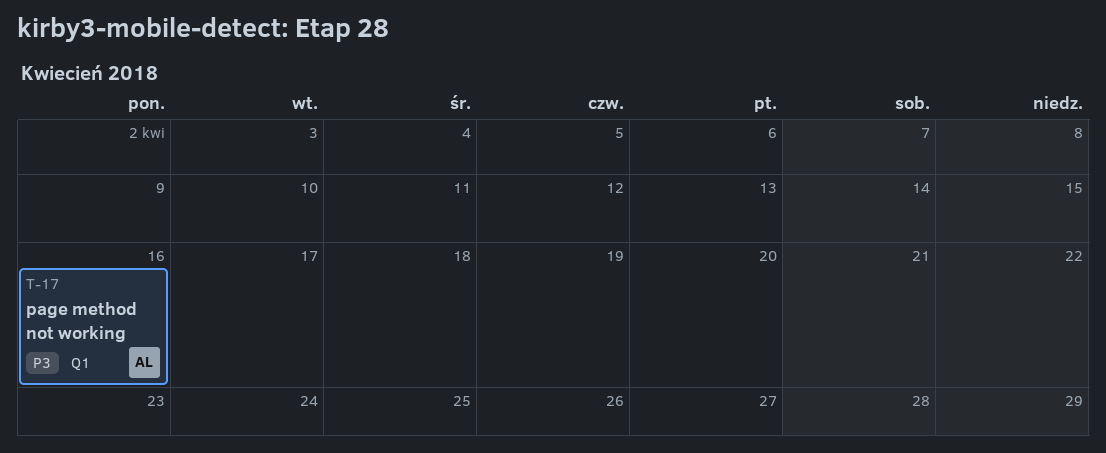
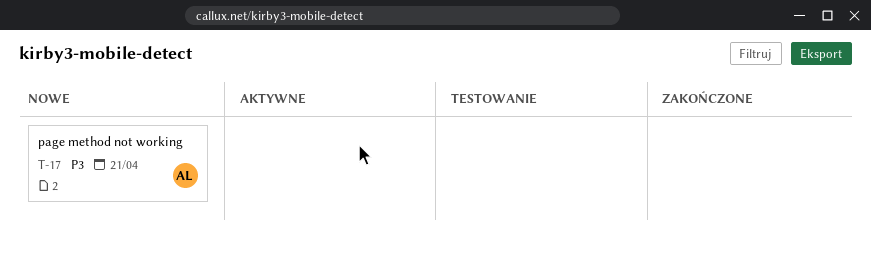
T-17, due: Apr 16 -> Apr 21

